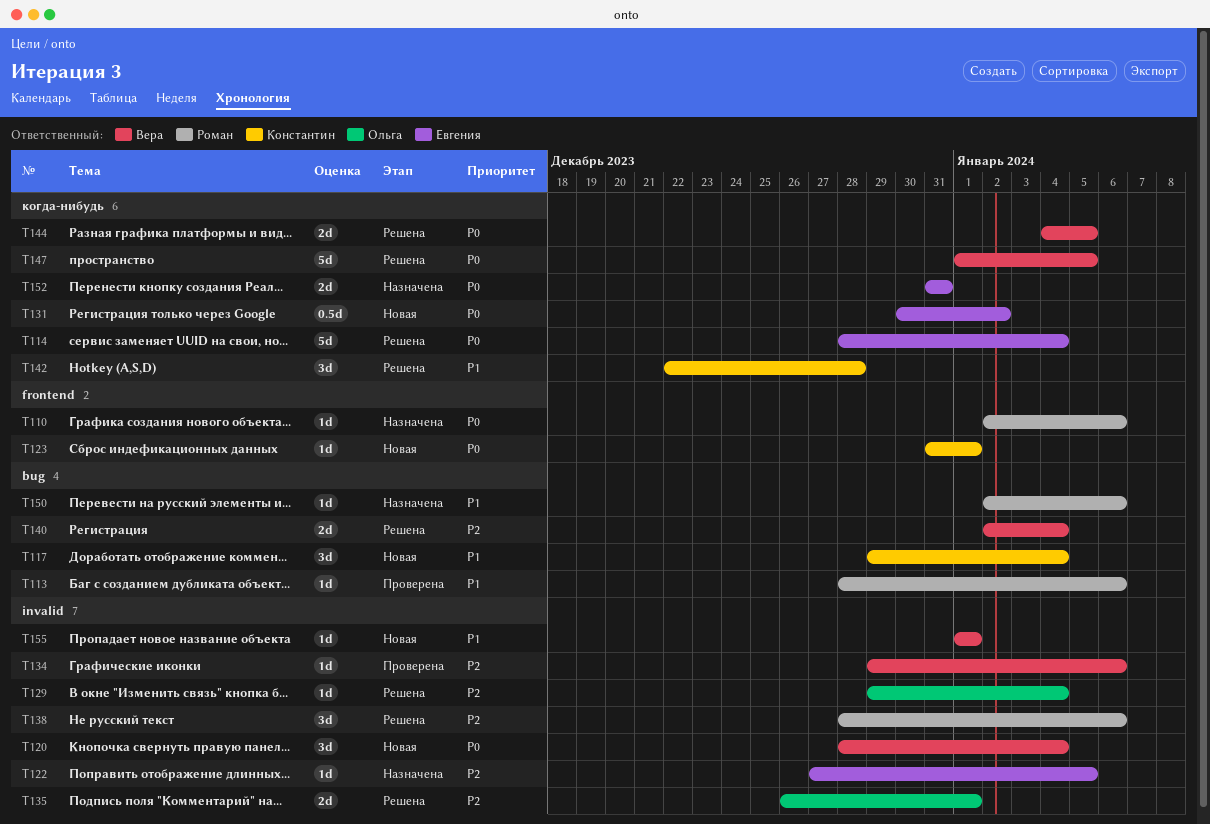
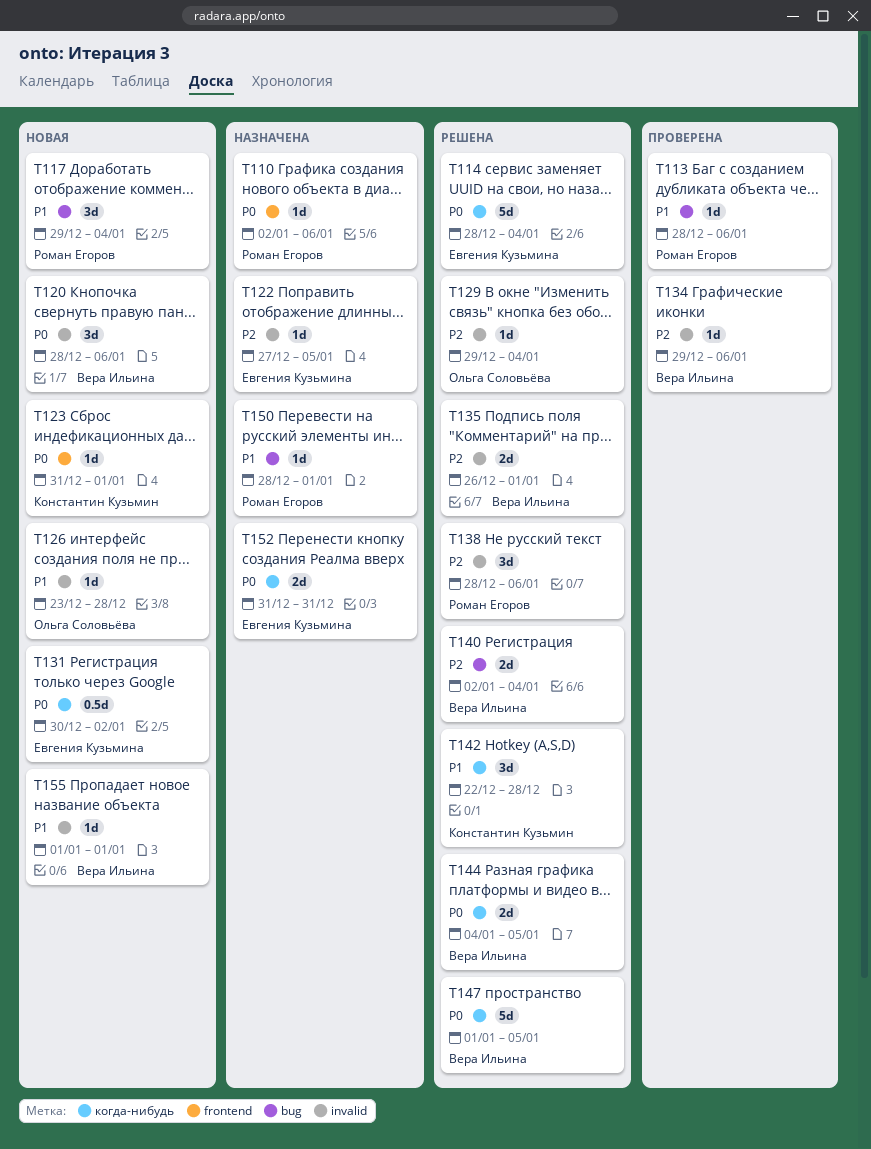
T117, owner: Константин Кузьмин -> Роман Егоров
T120, due: Jan 4 -> Jan 6
T126: none -> present
T135, owner: Ольга Соловьёва -> Вера Ильина
T150, start: Jan 2 -> Dec 28
T150, due: Jan 6 -> Jan 1

